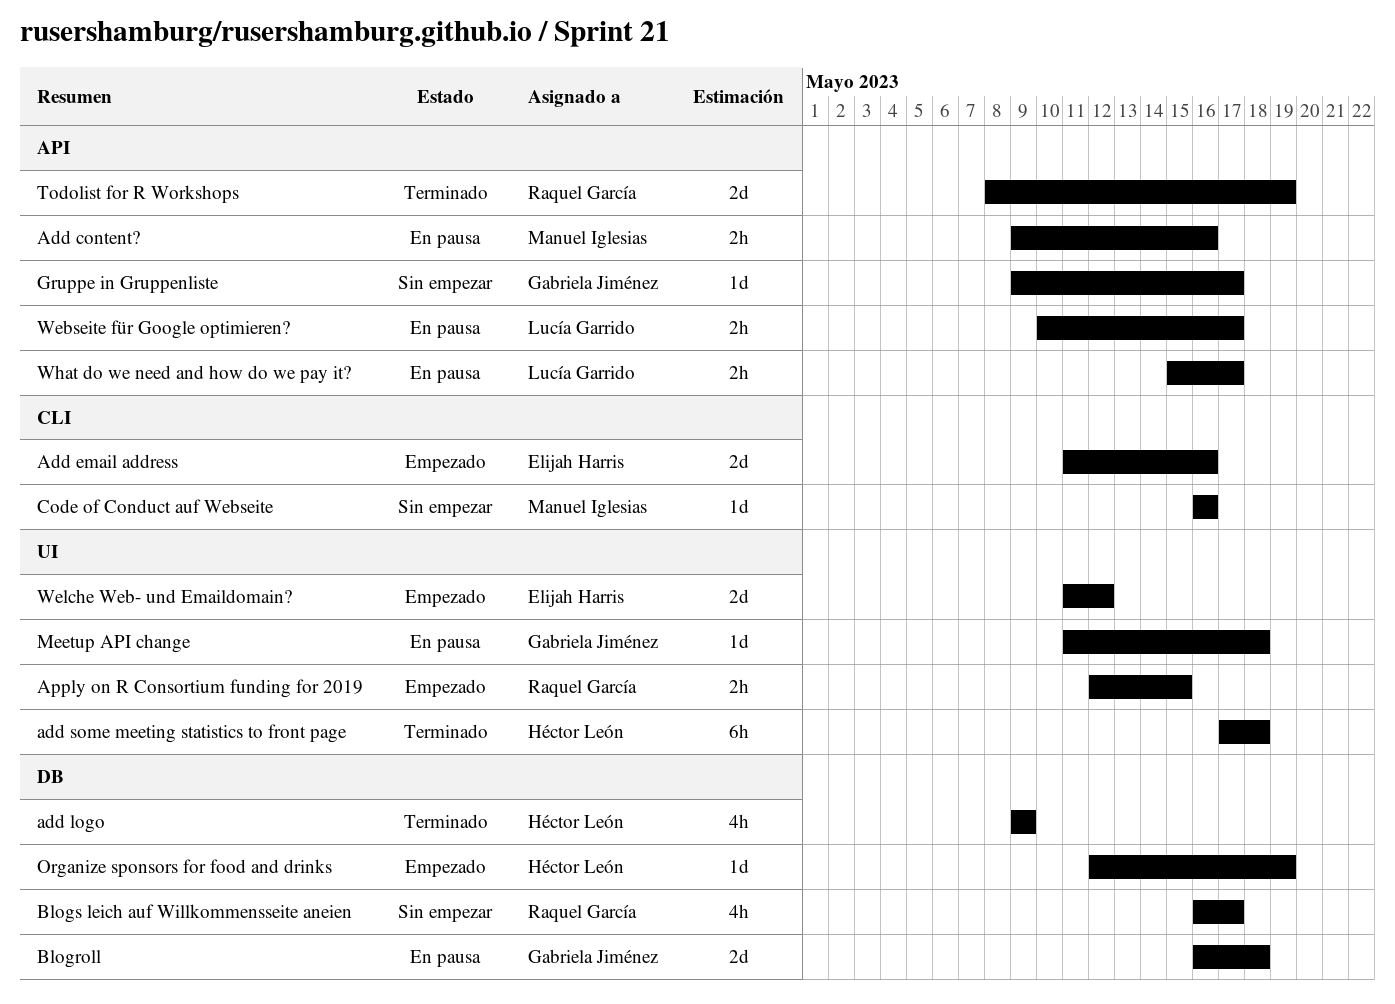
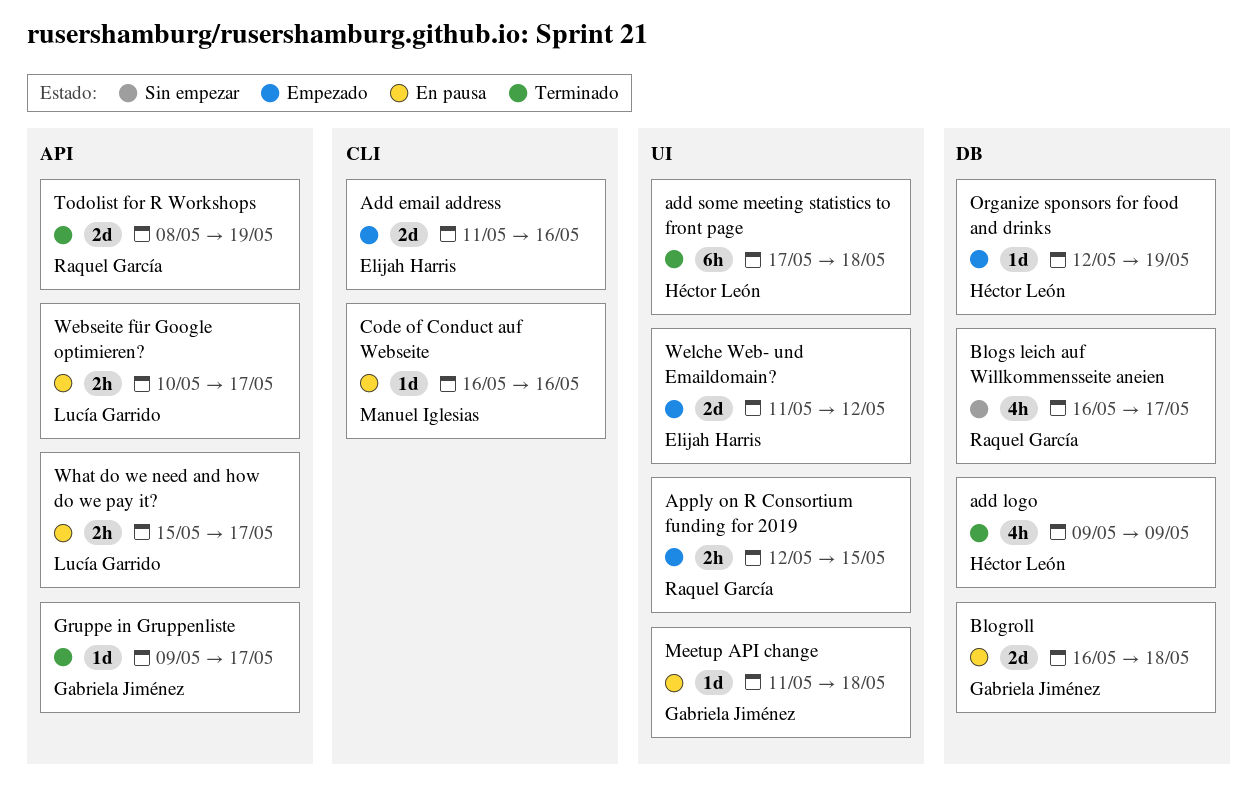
Add content?: present -> none
Code of Conduct auf Webseite, status: Sin empezar -> En pausa
Gruppe in Gruppenliste, status: Sin empezar -> Terminado

